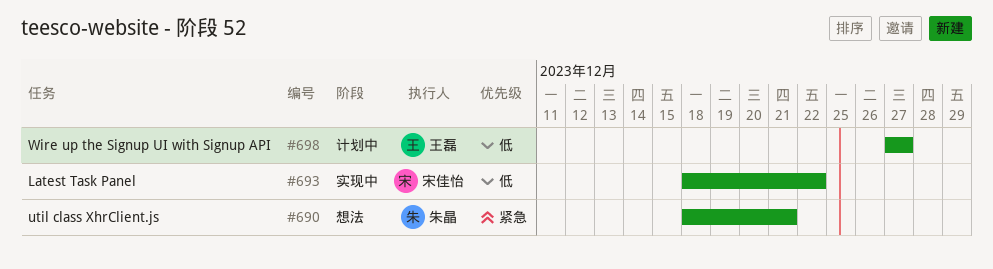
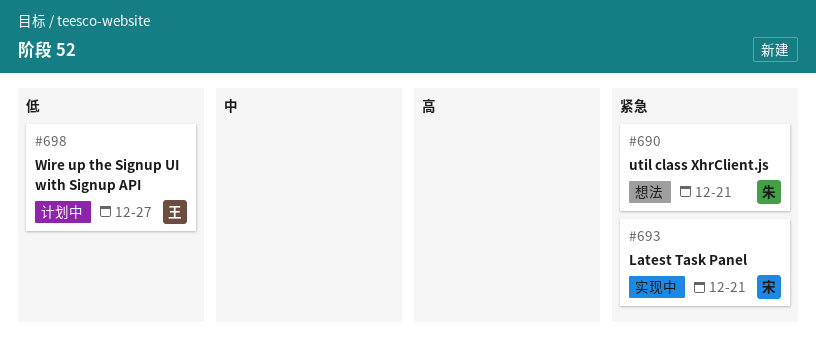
#693, priority: 低 -> 紧急
#693, due: Dec 22 -> Dec 21

